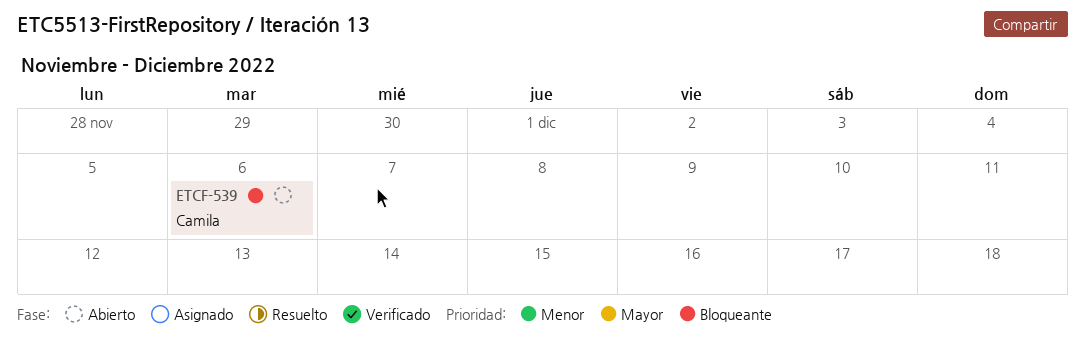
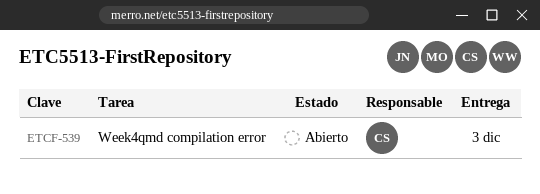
ETCF-539, due: Dec 6 -> Dec 3

